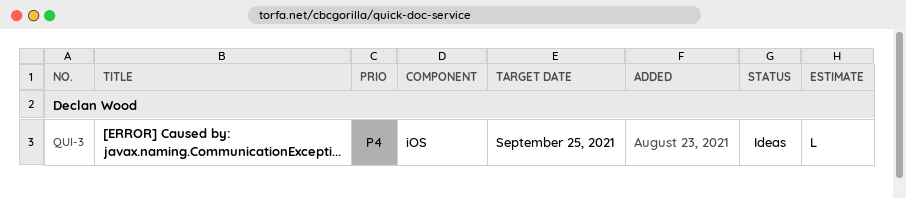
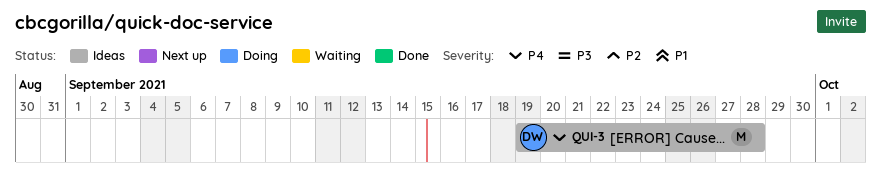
QUI-3, estimate: L -> M
QUI-3, due: Sep 25 -> Sep 28

